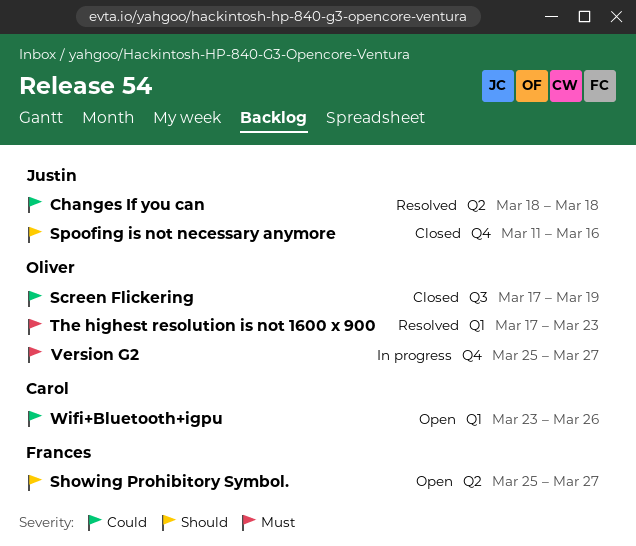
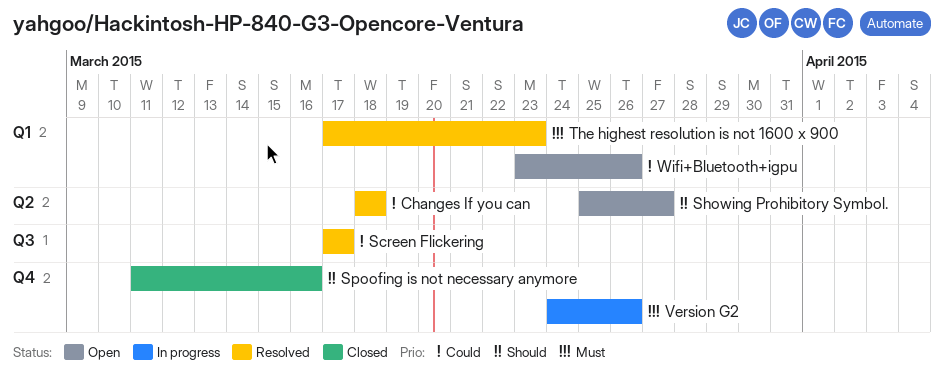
Screen Flickering, status: Closed -> Resolved
Screen Flickering, due: Mar 19 -> Mar 17
Version G2, start: Mar 25 -> Mar 24
Version G2, due: Mar 27 -> Mar 26

